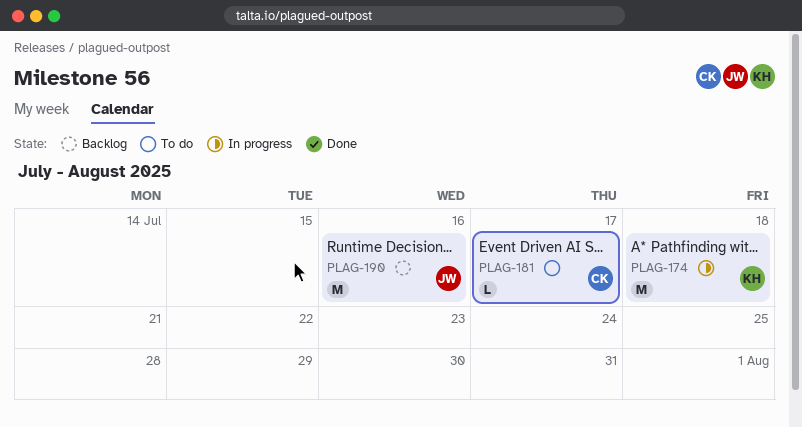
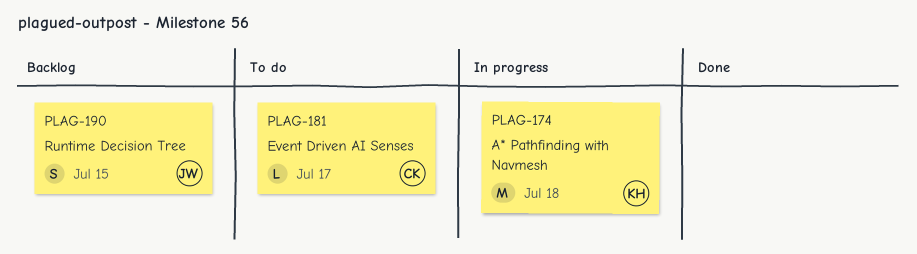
PLAG-190, estimate: M -> S
PLAG-190, due: Jul 16 -> Jul 15

